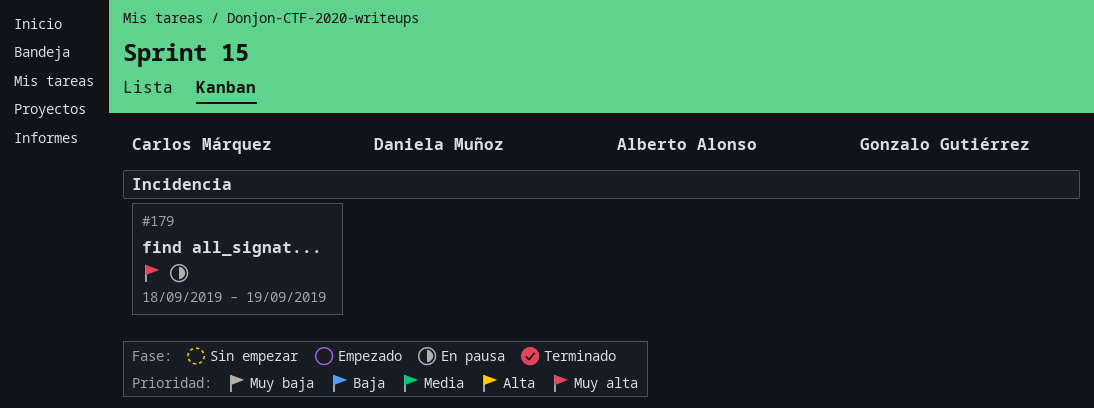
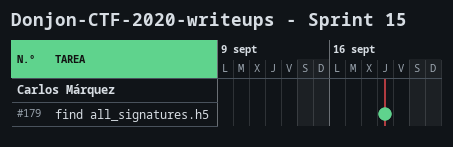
#179, start: Sep 18 -> Sep 19

